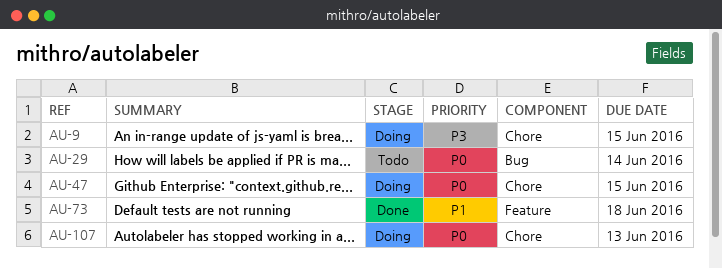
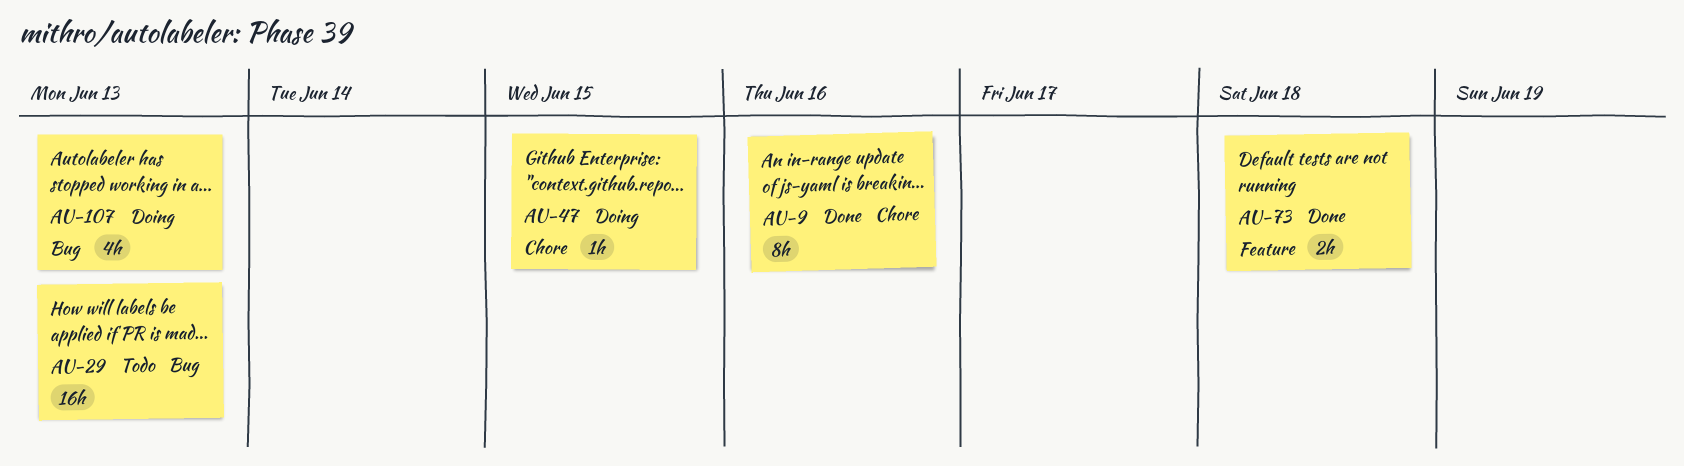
AU-9, status: Doing -> Done
AU-9, due: Jun 15 -> Jun 16
AU-29, due: Jun 14 -> Jun 13
AU-107, label: Chore -> Bug

